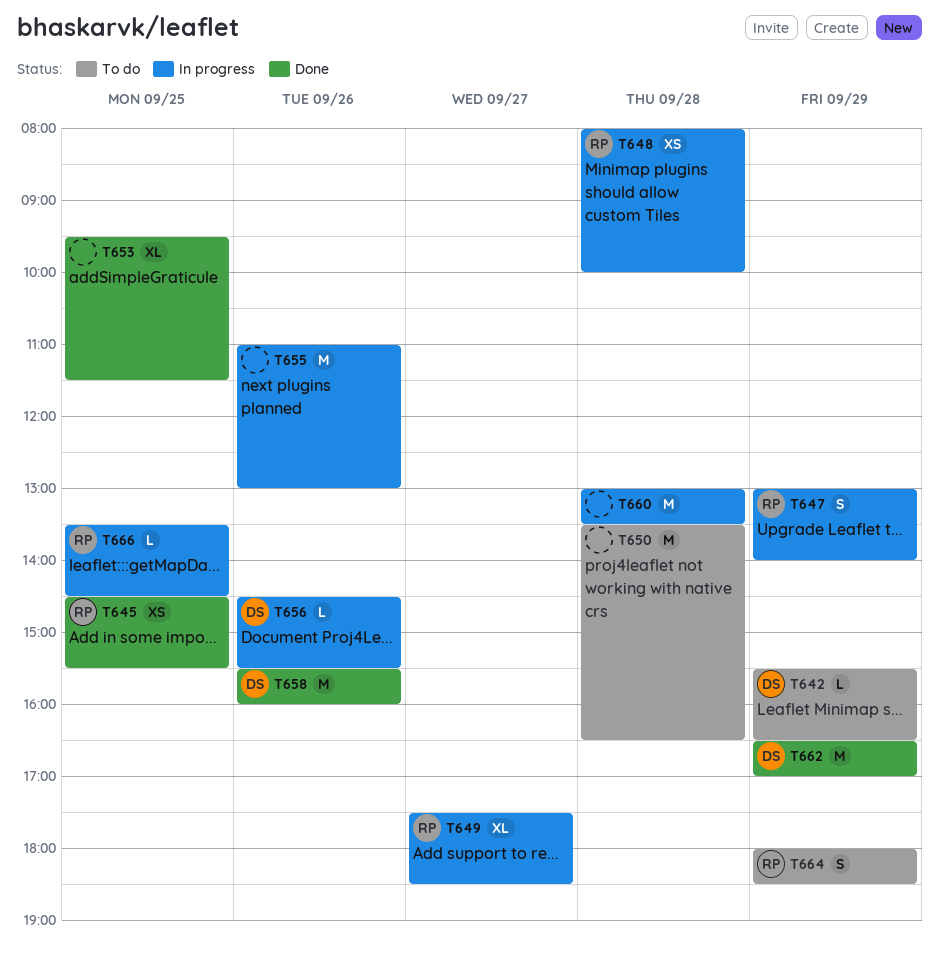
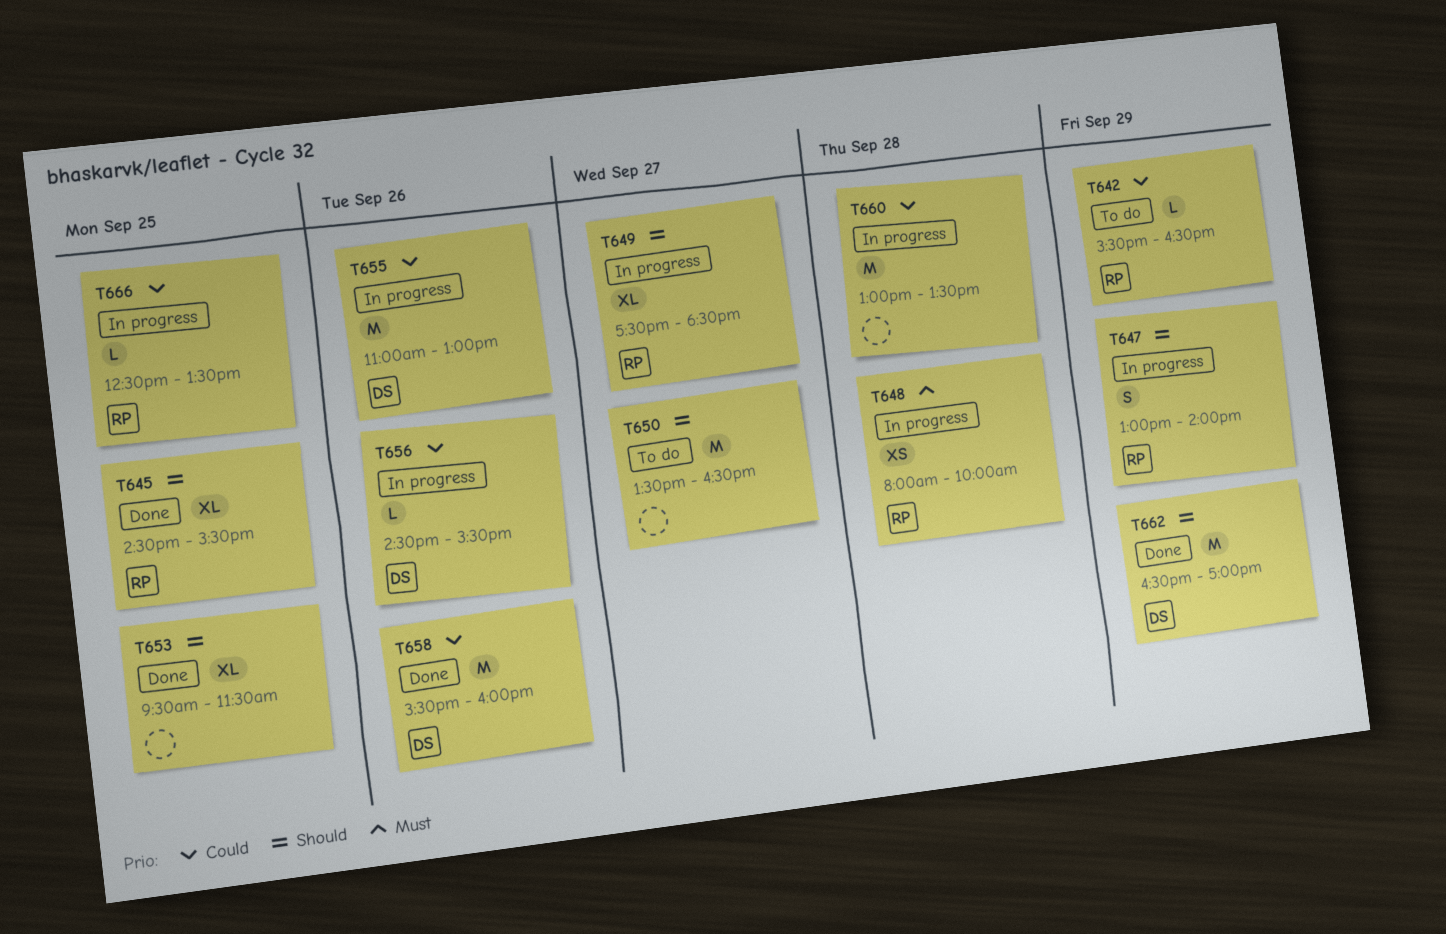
T642, owner: DS -> RP
T645, estimate: XS -> XL
T650, day: Sep 28 -> Sep 27
T655, owner: none -> DS
T664: present -> none
T666, begins: 13:30 -> 12:30
T666, ends: 14:30 -> 13:30

